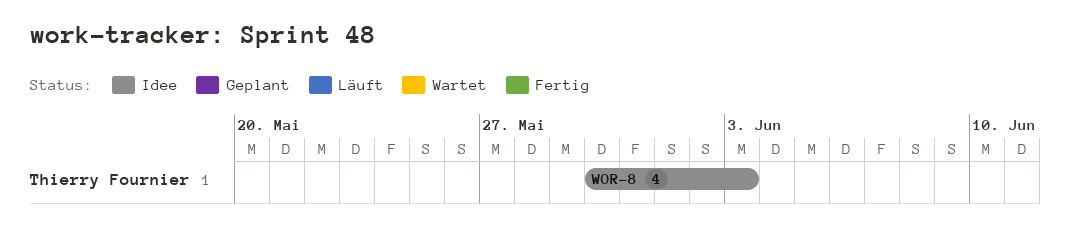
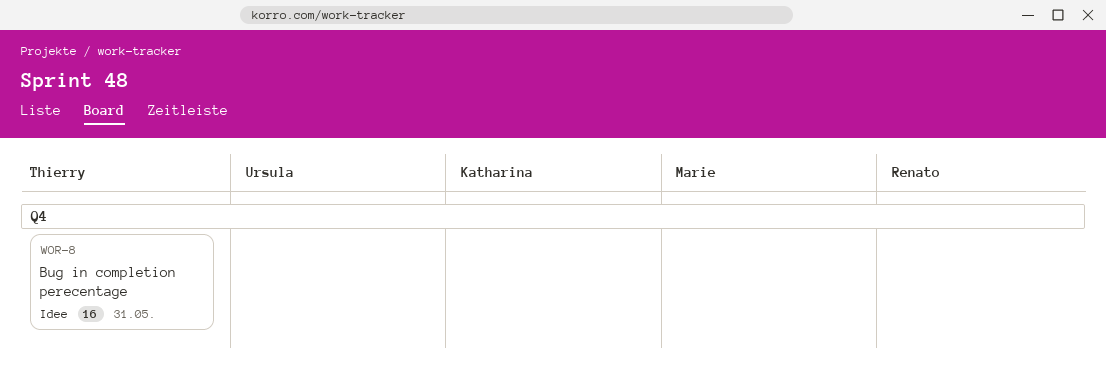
WOR-8, estimate: 4 -> 16
WOR-8, due: Jun 3 -> May 31

